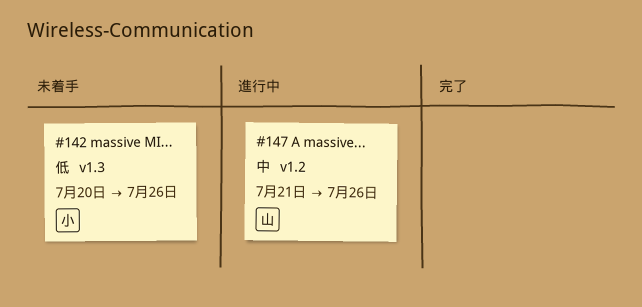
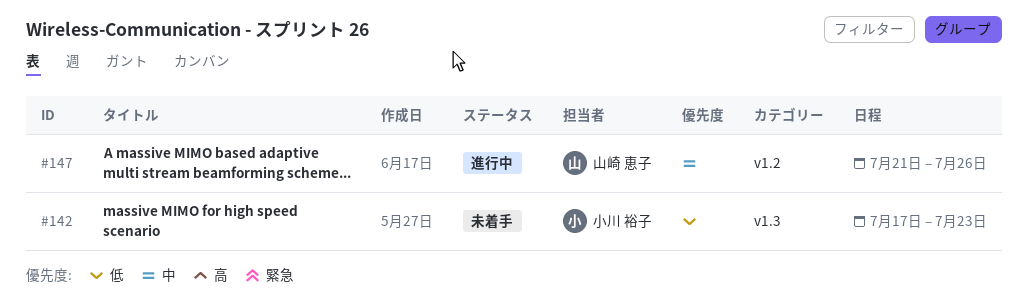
#142, start: Jul 20 -> Jul 17
#142, due: Jul 26 -> Jul 23

